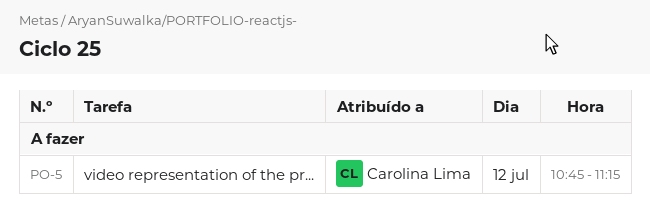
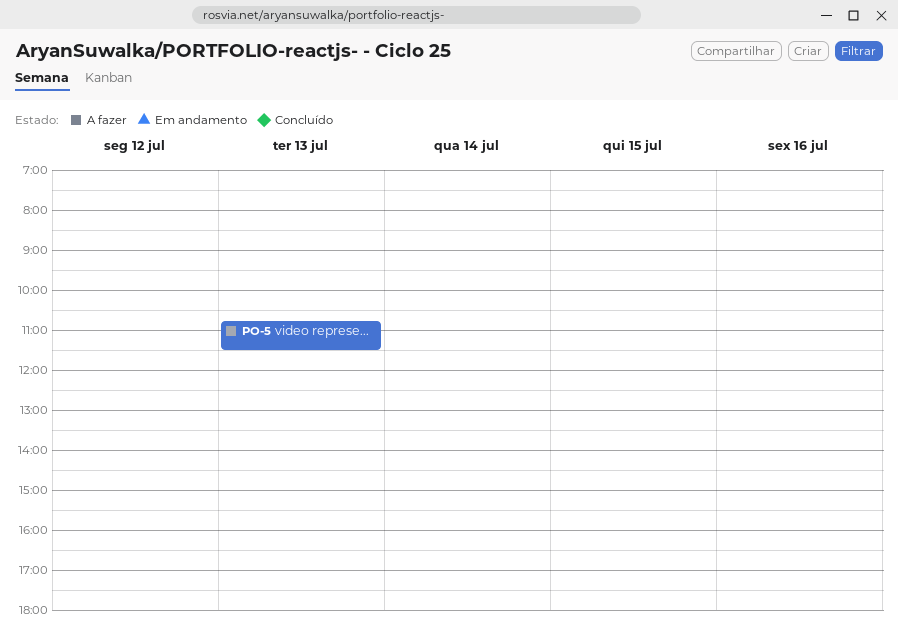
PO-5, day: Jul 12 -> Jul 13
PO-5, ends: 11:15 -> 11:30

